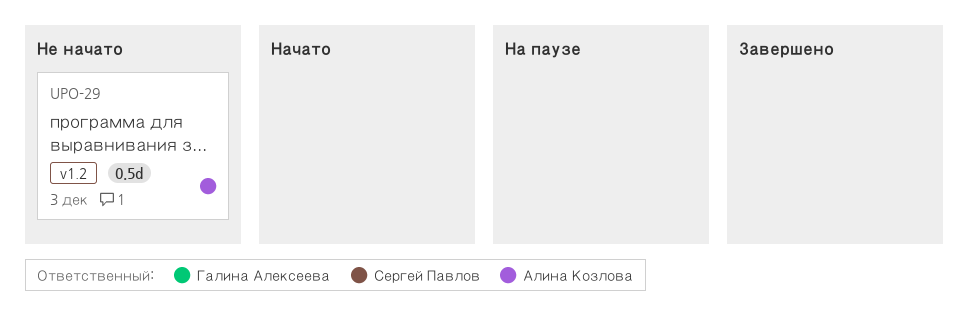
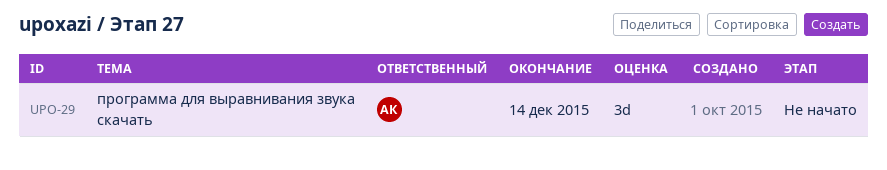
UPO-29, estimate: 0.5d -> 3d
UPO-29, due: Dec 3 -> Dec 14

